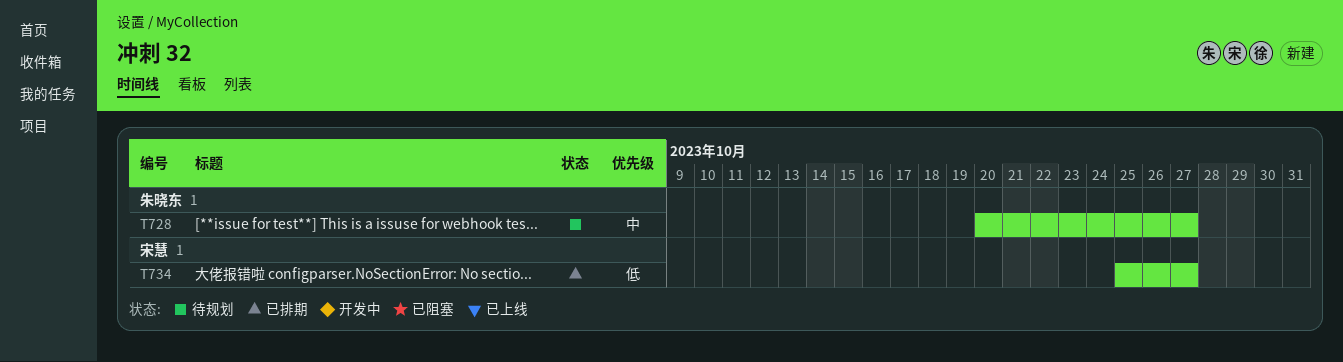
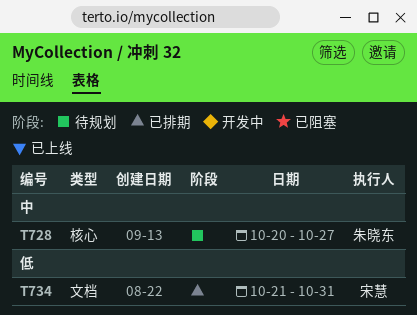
T734, start: Oct 25 -> Oct 21
T734, due: Oct 27 -> Oct 31

